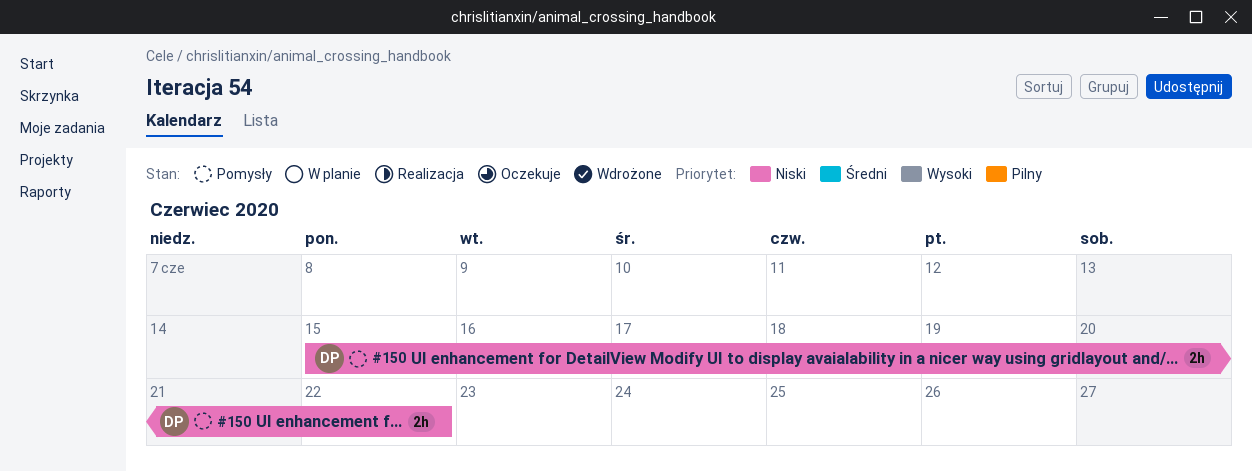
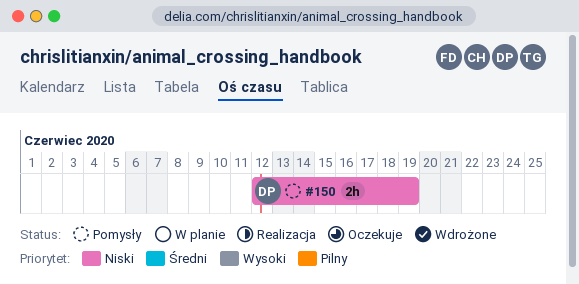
#150, start: Jun 15 -> Jun 12
#150, due: Jun 22 -> Jun 19

